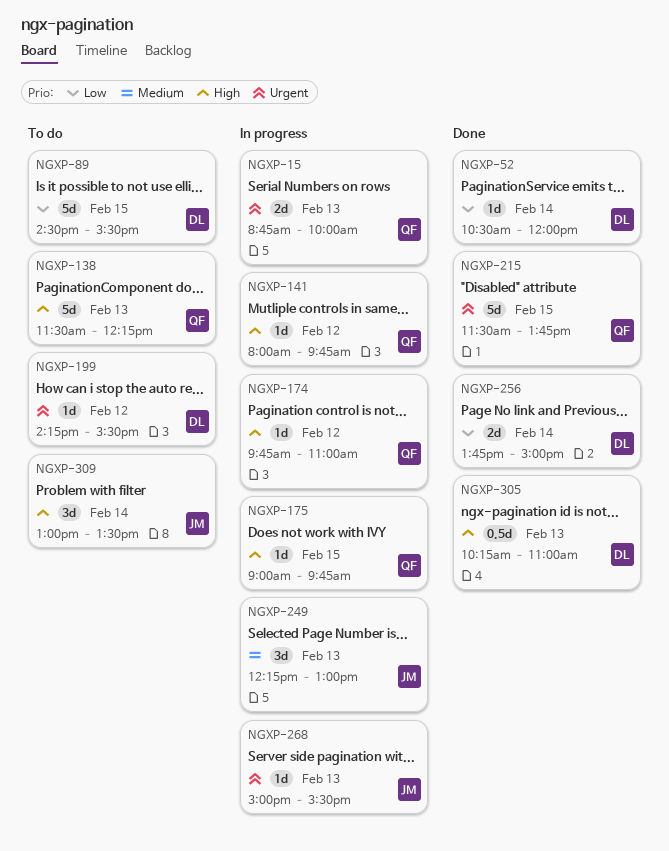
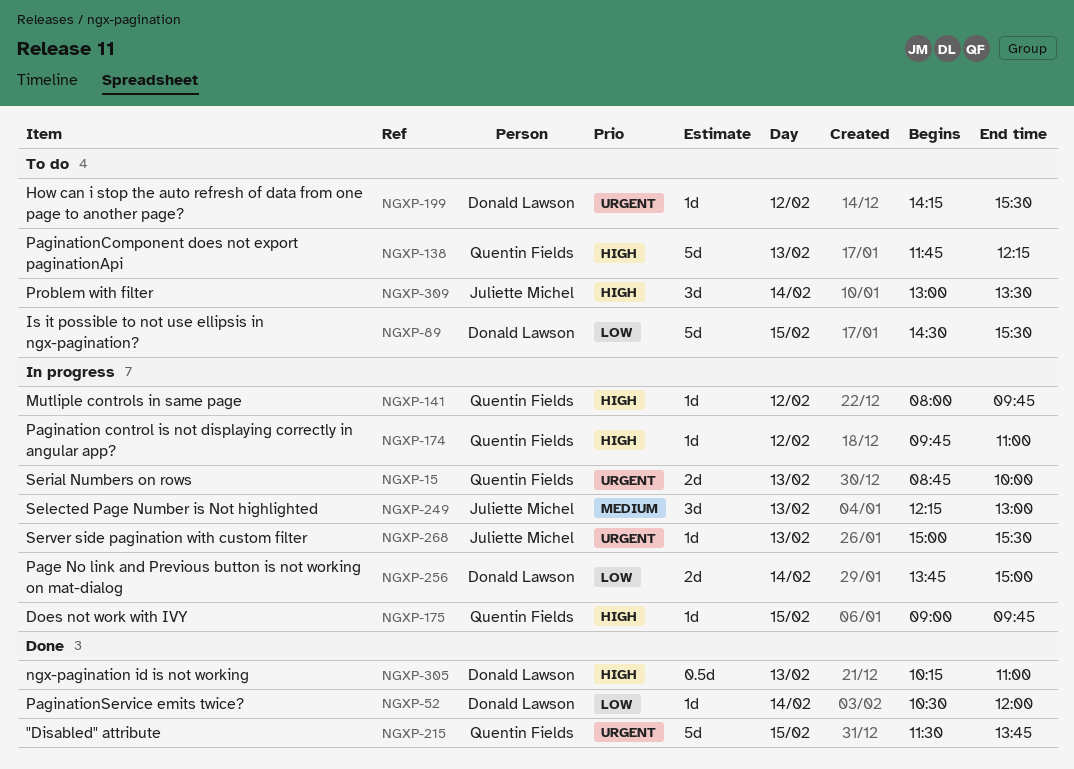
NGXP-138, begins: 11:30 -> 11:45
NGXP-256, status: Done -> In progress

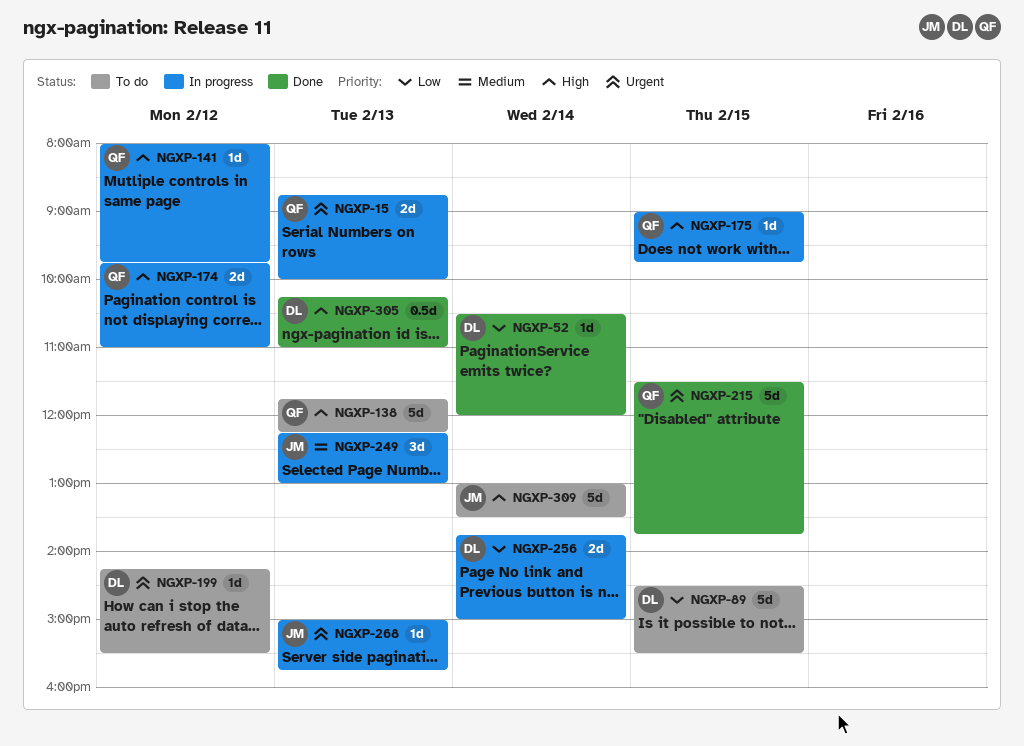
NGXP-174, estimate: 1d -> 2d
NGXP-268, ends: 15:30 -> 15:45
NGXP-309, estimate: 3d -> 5d

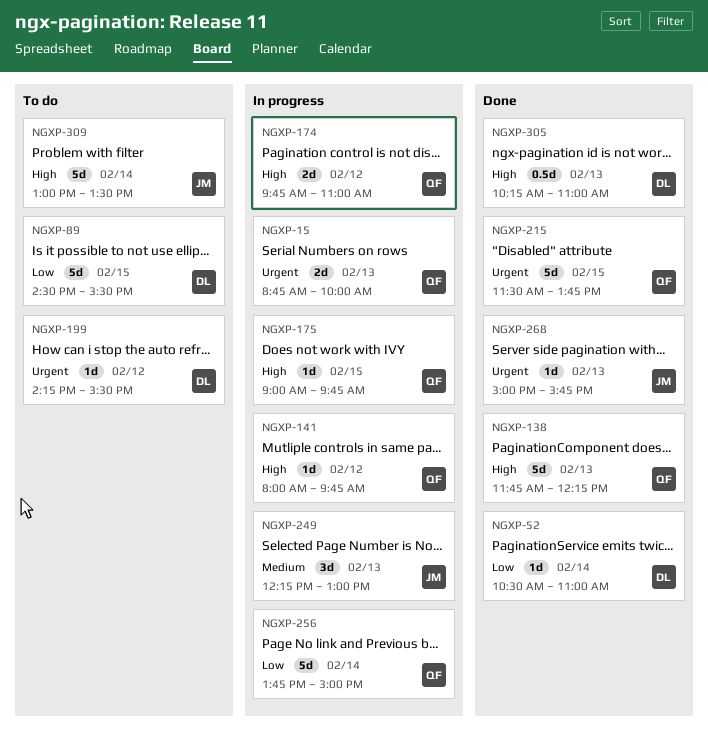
NGXP-52, ends: 12:00 -> 11:00
NGXP-138, status: To do -> Done
NGXP-256, owner: DL -> QF
NGXP-256, estimate: 2d -> 5d
NGXP-268, status: In progress -> Done

